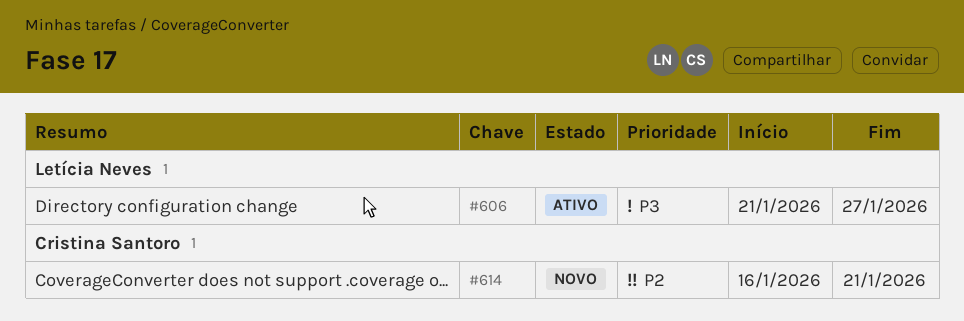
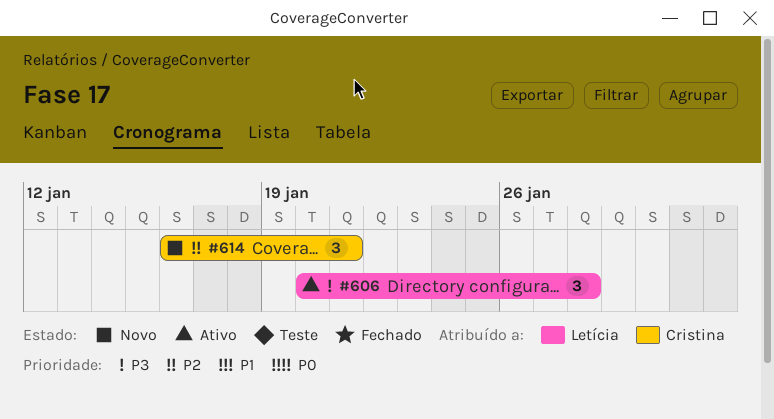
#606, start: Jan 21 -> Jan 20
#606, due: Jan 27 -> Jan 28

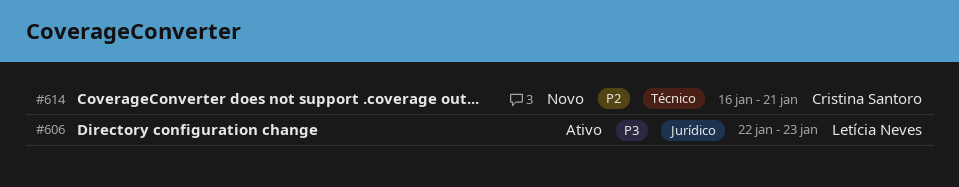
#606, start: Jan 20 -> Jan 22
#606, due: Jan 28 -> Jan 23

